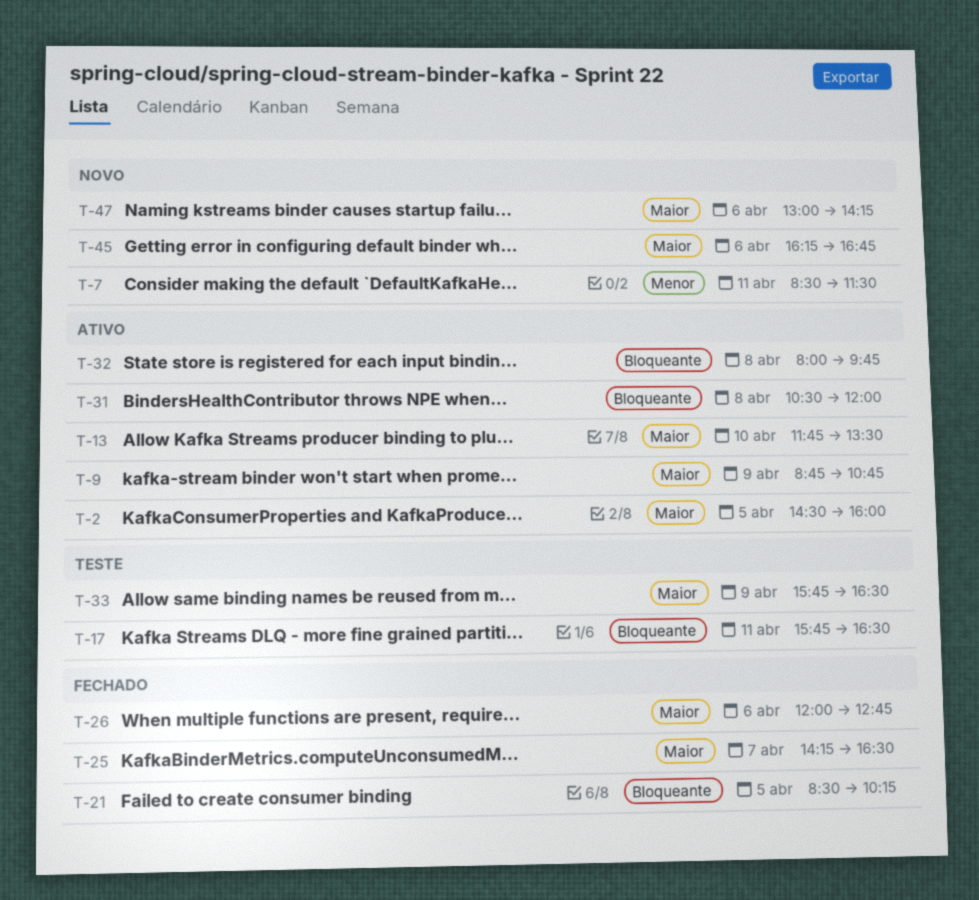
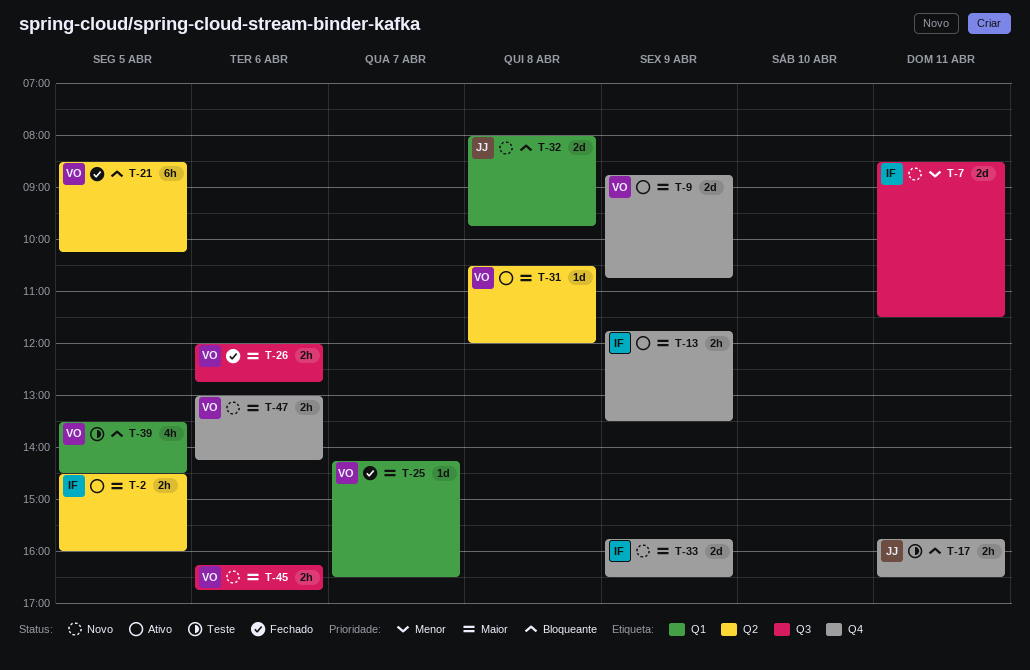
T-13, day: Apr 10 -> Apr 9
T-31, priority: Bloqueante -> Maior
T-32, status: Ativo -> Novo
T-33, status: Teste -> Novo
T-39: none -> present

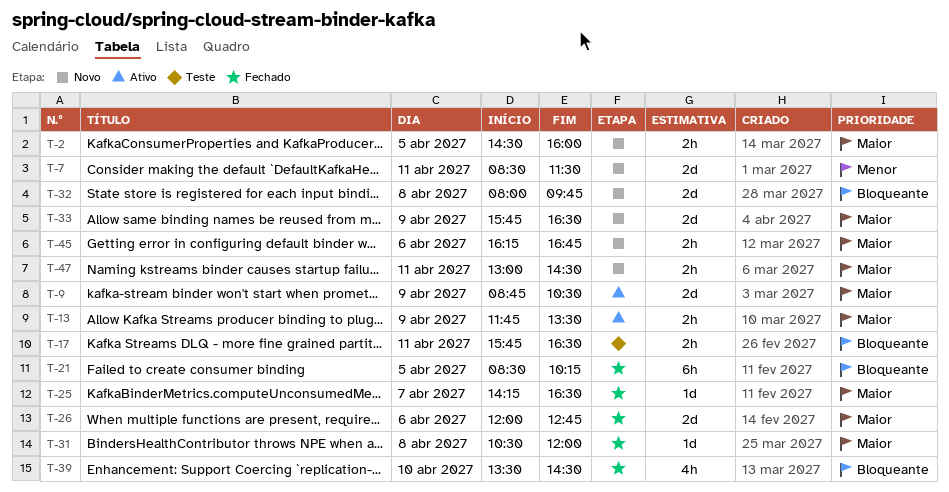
T-2, status: Ativo -> Novo
T-9, ends: 10:45 -> 10:30
T-26, estimate: 2h -> 2d
T-31, status: Ativo -> Fechado
T-39, status: Teste -> Fechado
T-39, day: Apr 5 -> Apr 10
T-47, day: Apr 6 -> Apr 11
T-47, ends: 14:15 -> 14:30

